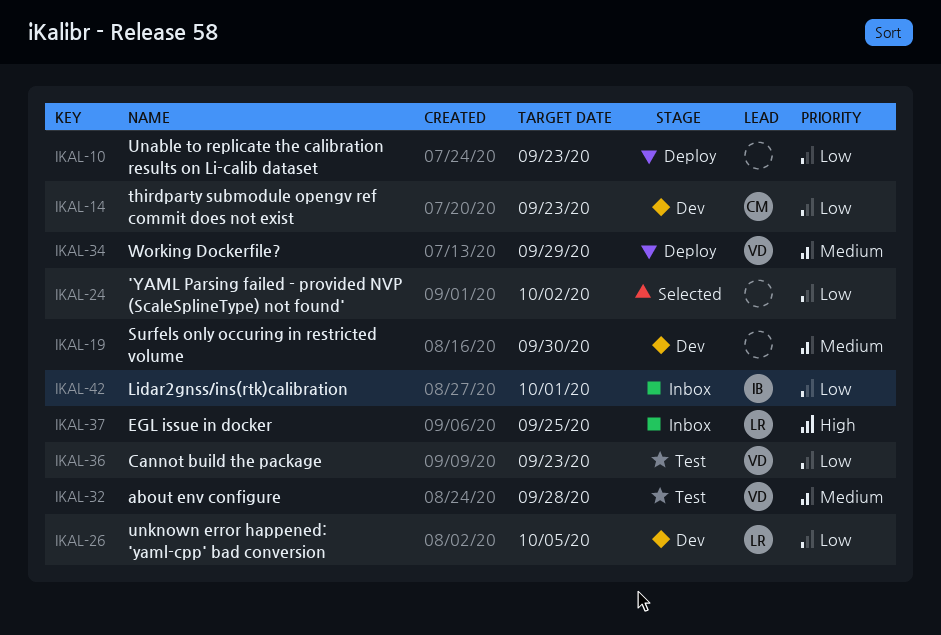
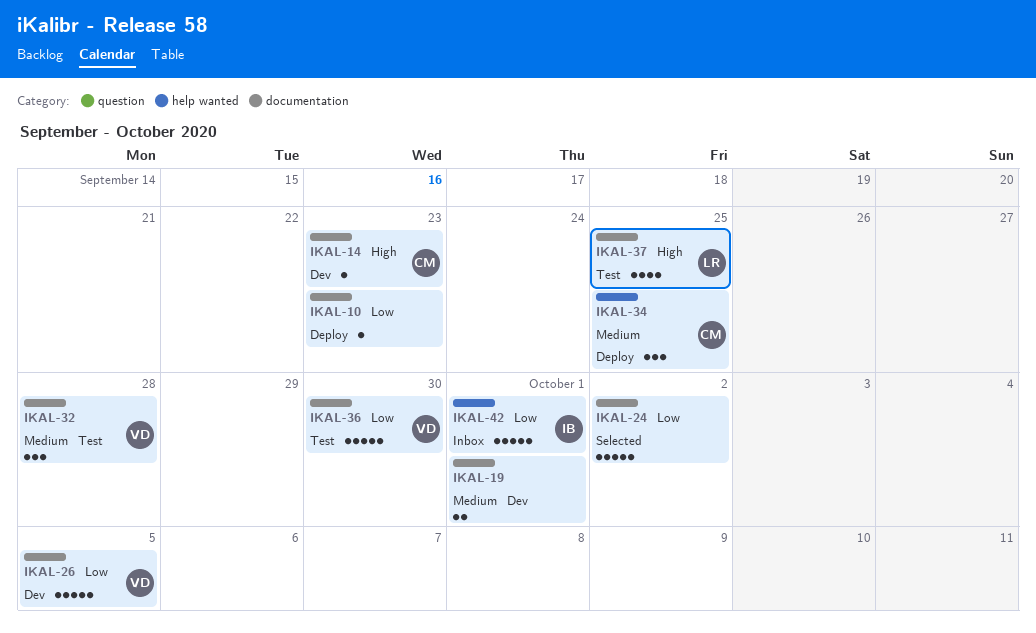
IKAL-14, priority: Low -> High
IKAL-19, due: Sep 30 -> Oct 1
IKAL-26, owner: LR -> VD
IKAL-34, owner: VD -> CM
IKAL-34, due: Sep 29 -> Sep 25
IKAL-36, due: Sep 23 -> Sep 30
IKAL-37, status: Inbox -> Test

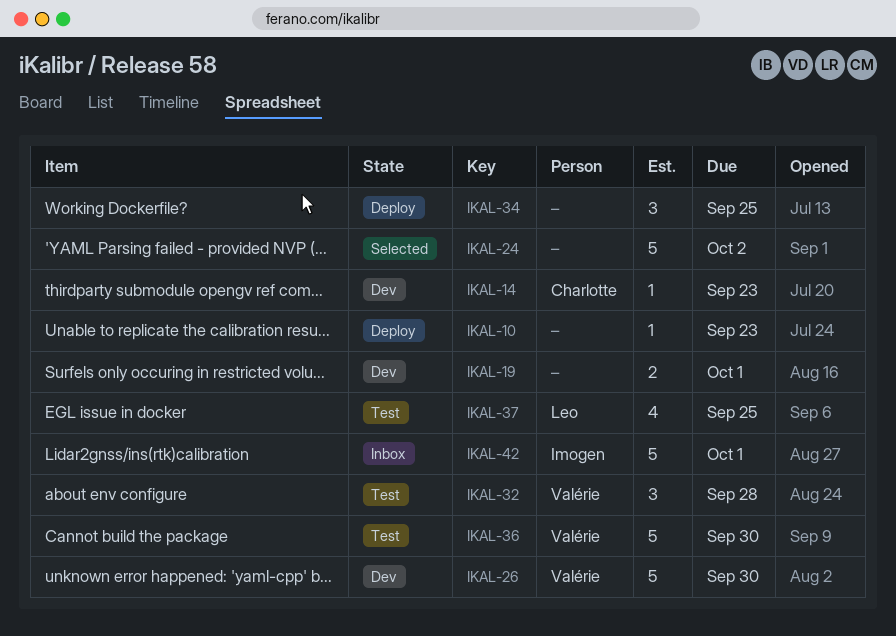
IKAL-26, due: Oct 5 -> Sep 30
IKAL-34, owner: Charlotte -> none

